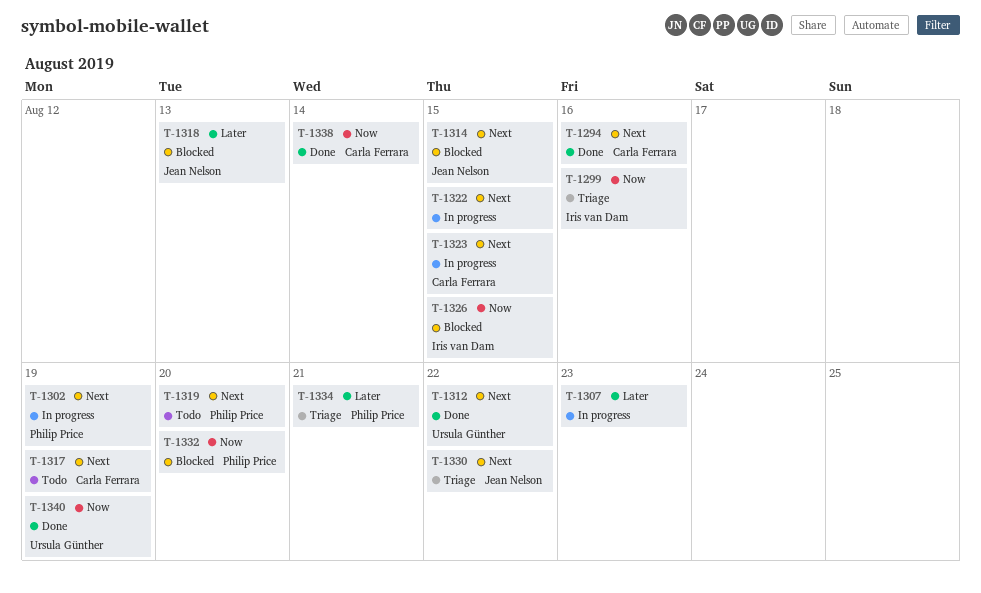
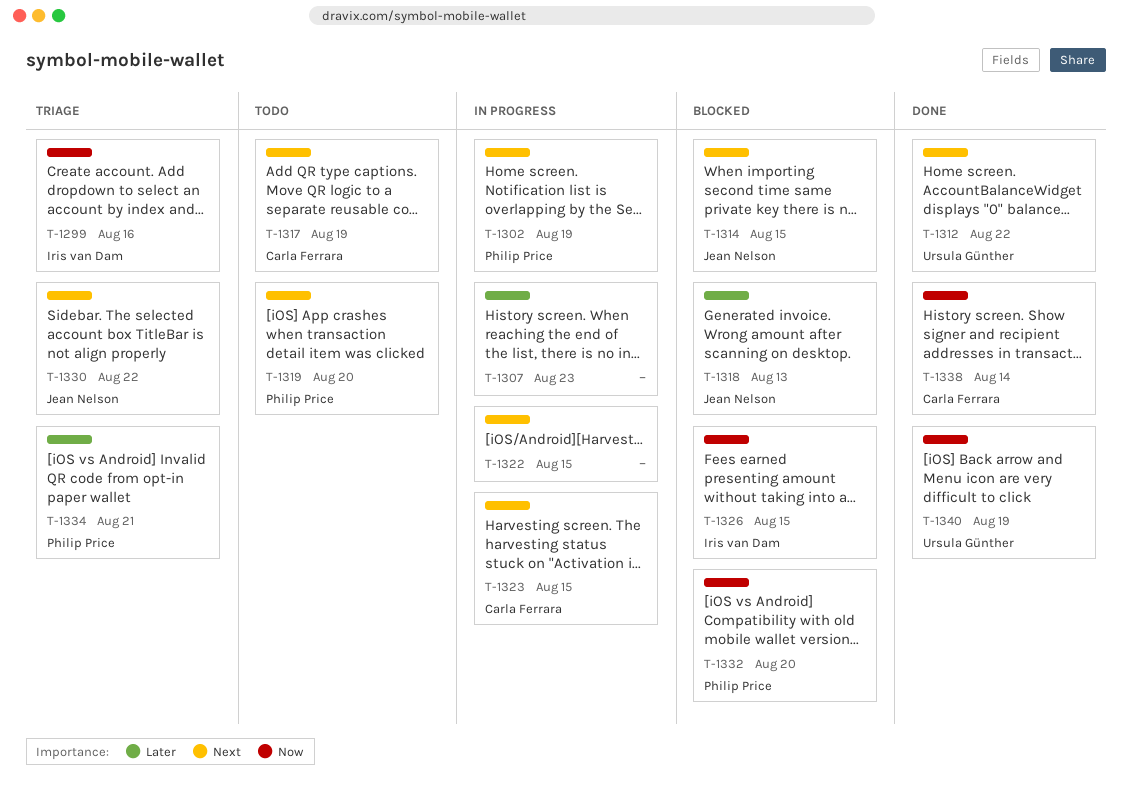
T-1294: present -> none

